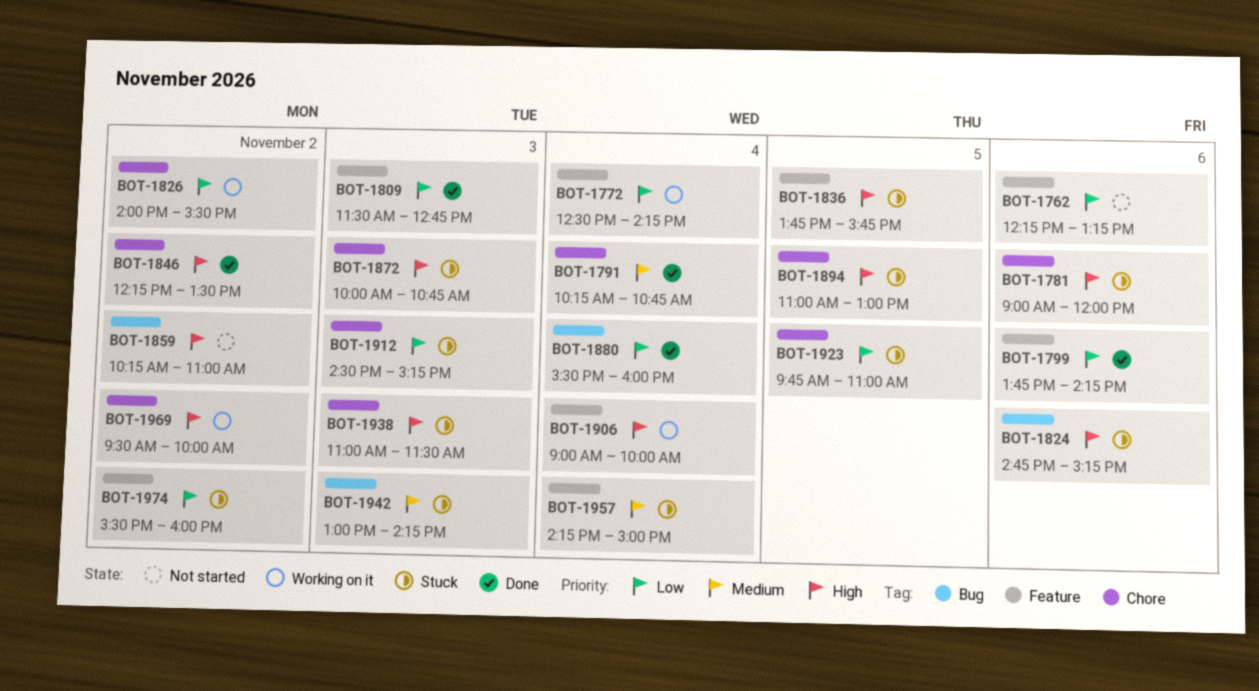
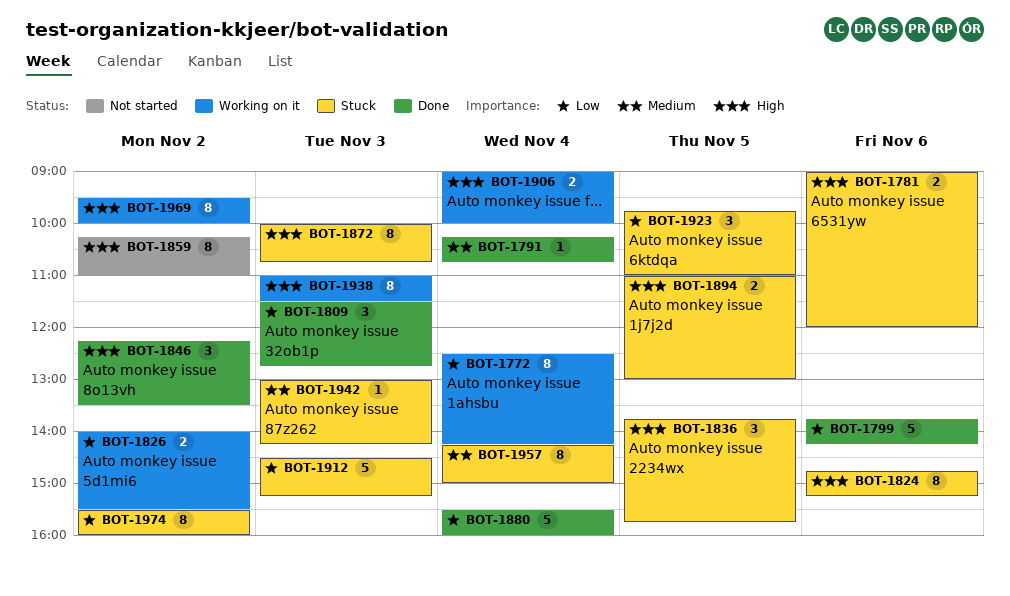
BOT-1762: present -> none
BOT-1938, status: Stuck -> Working on it

